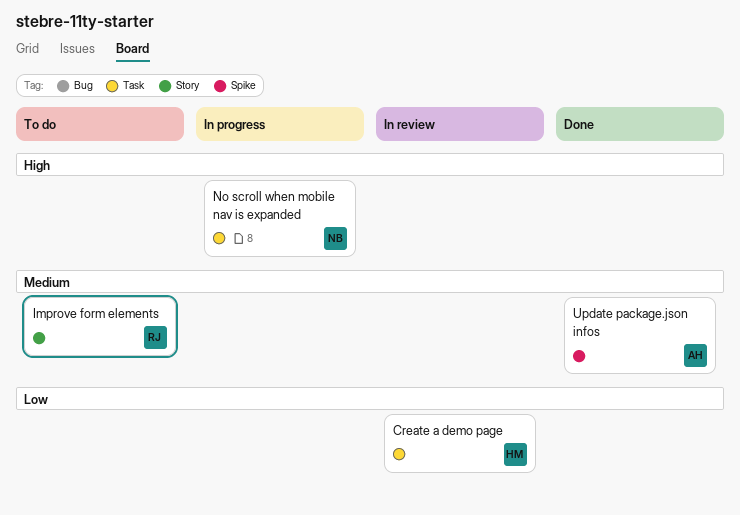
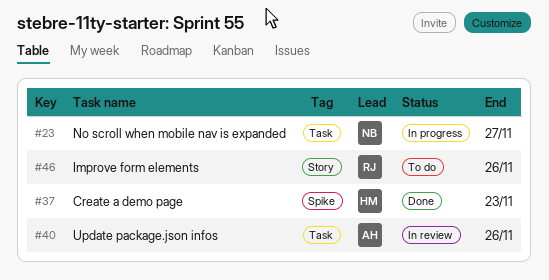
Create a demo page, status: In review -> Done
Create a demo page, label: Task -> Spike
Update package.json infos, status: Done -> In review
Update package.json infos, label: Spike -> Task

